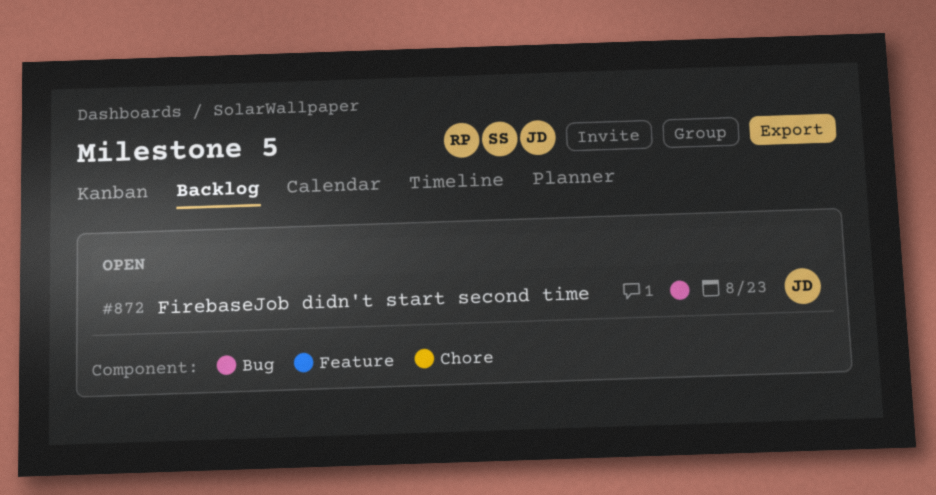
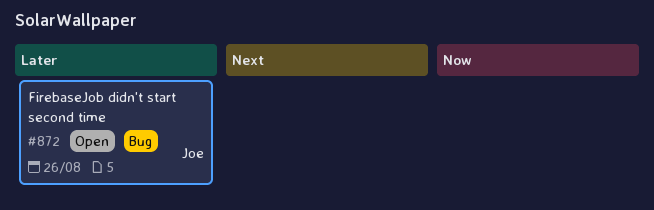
#872, due: Aug 23 -> Aug 26

